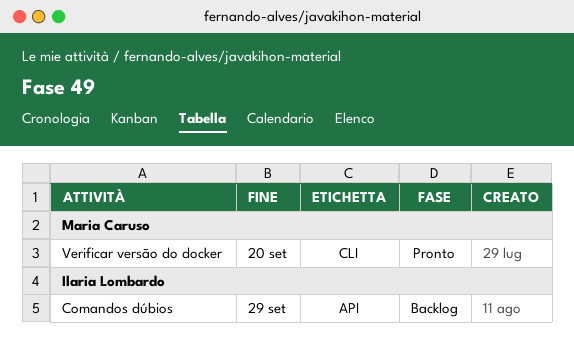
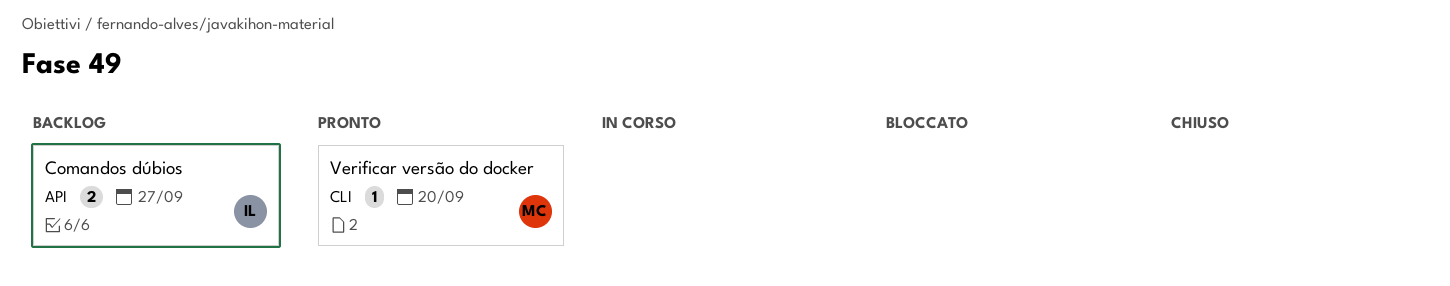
Comandos dúbios, due: Sep 29 -> Sep 27

